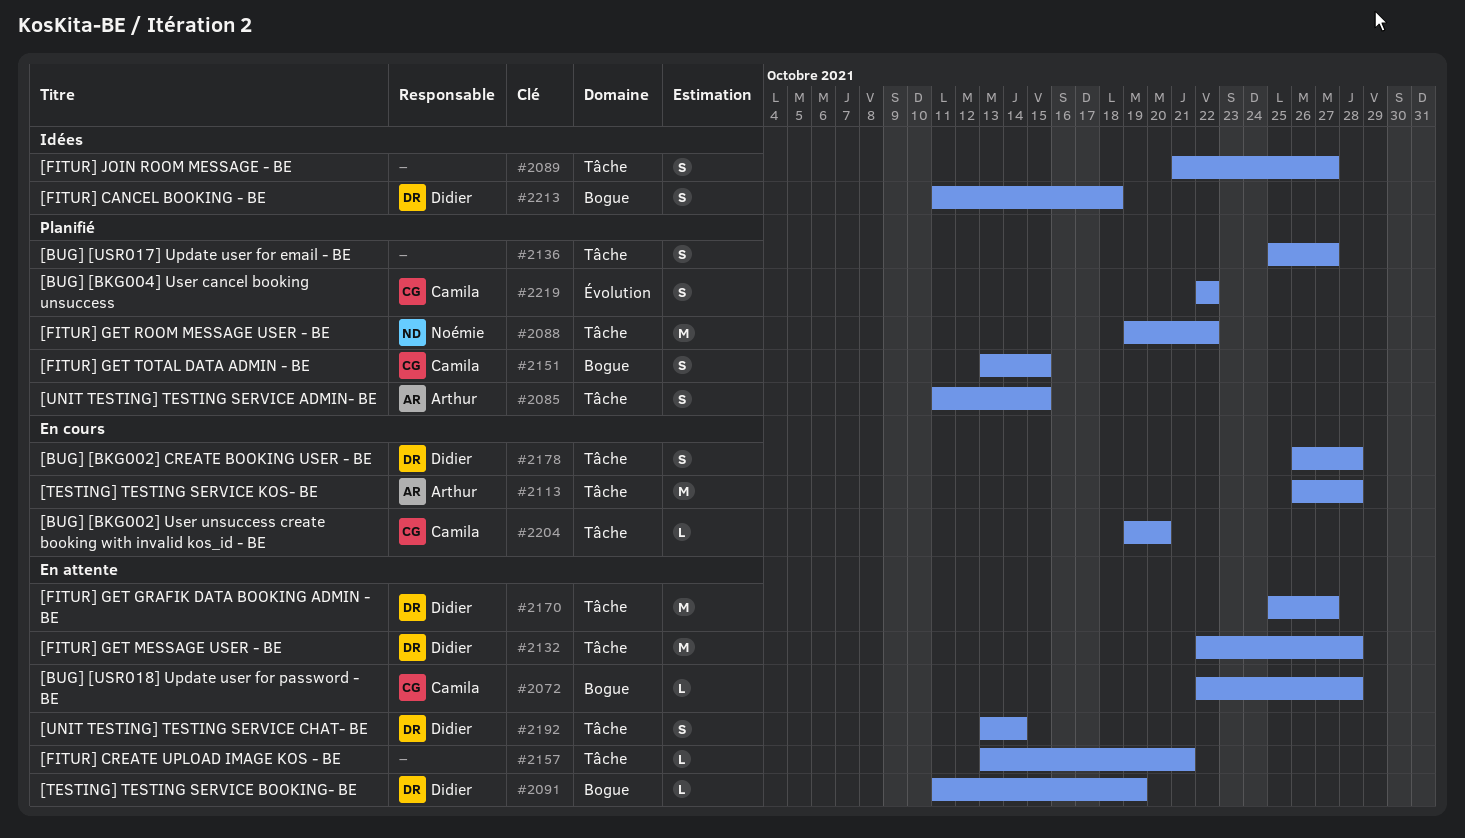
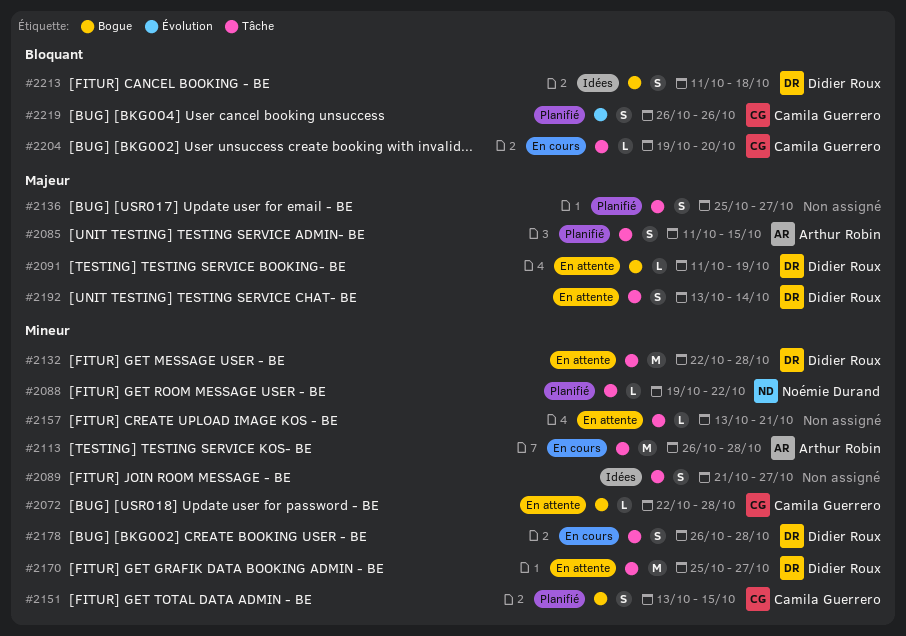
#2088, estimate: M -> L
#2219, start: Oct 22 -> Oct 26
#2219, due: Oct 22 -> Oct 26

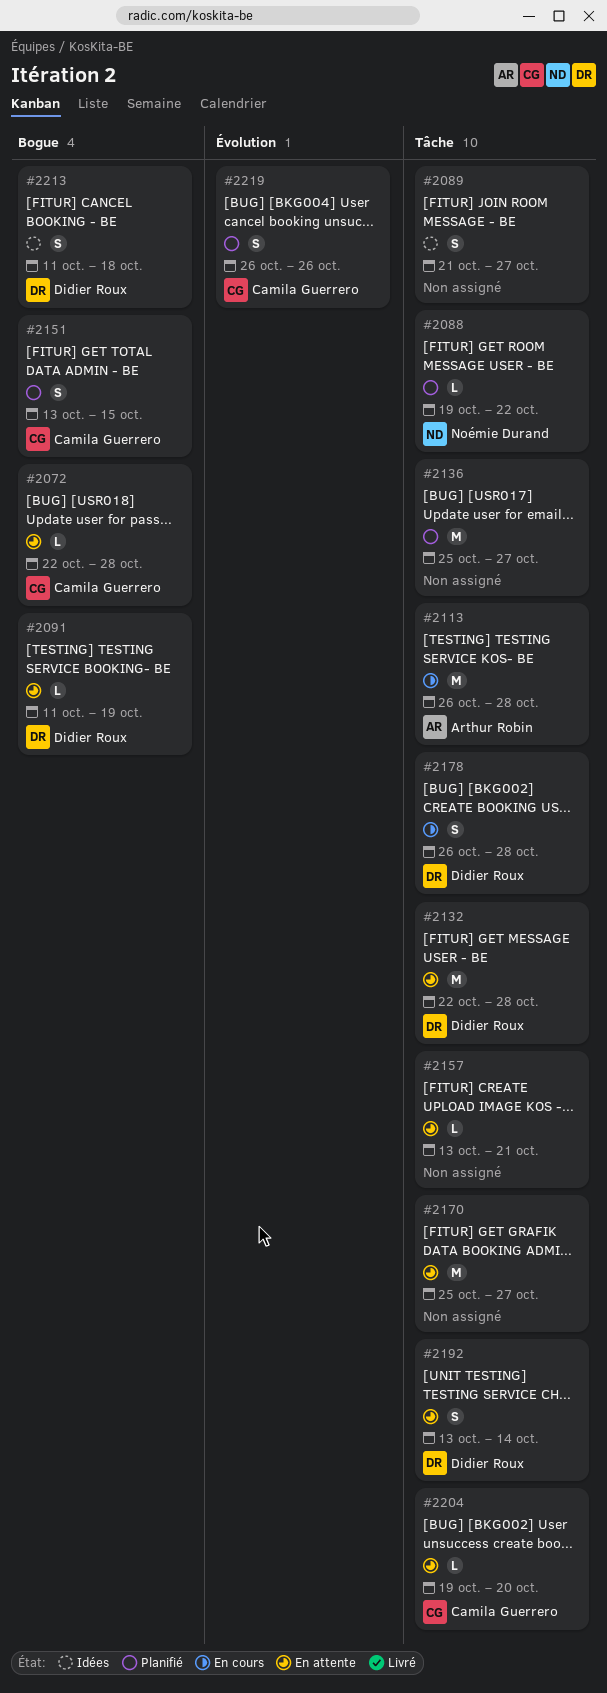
#2085: present -> none
#2136, estimate: S -> M
#2170, owner: Didier Roux -> none
#2204, status: En cours -> En attente

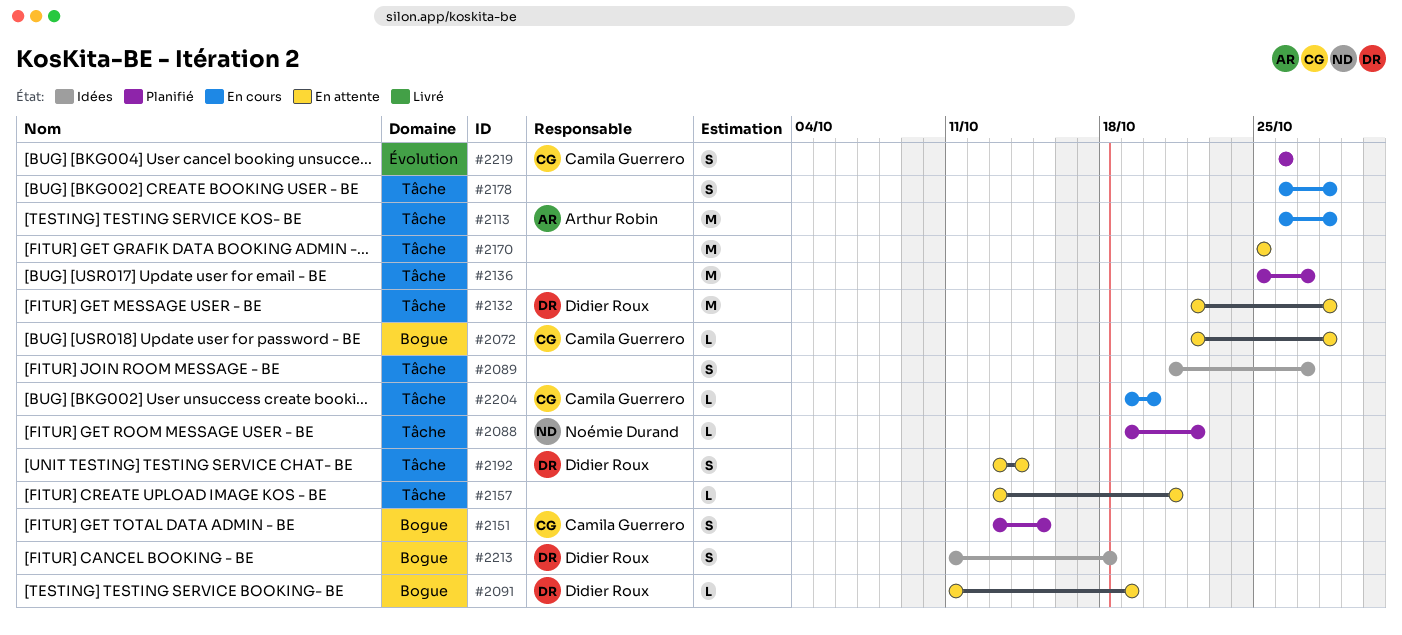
#2170, due: Oct 27 -> Oct 25
#2178, owner: Didier Roux -> none
#2204, status: En attente -> En cours

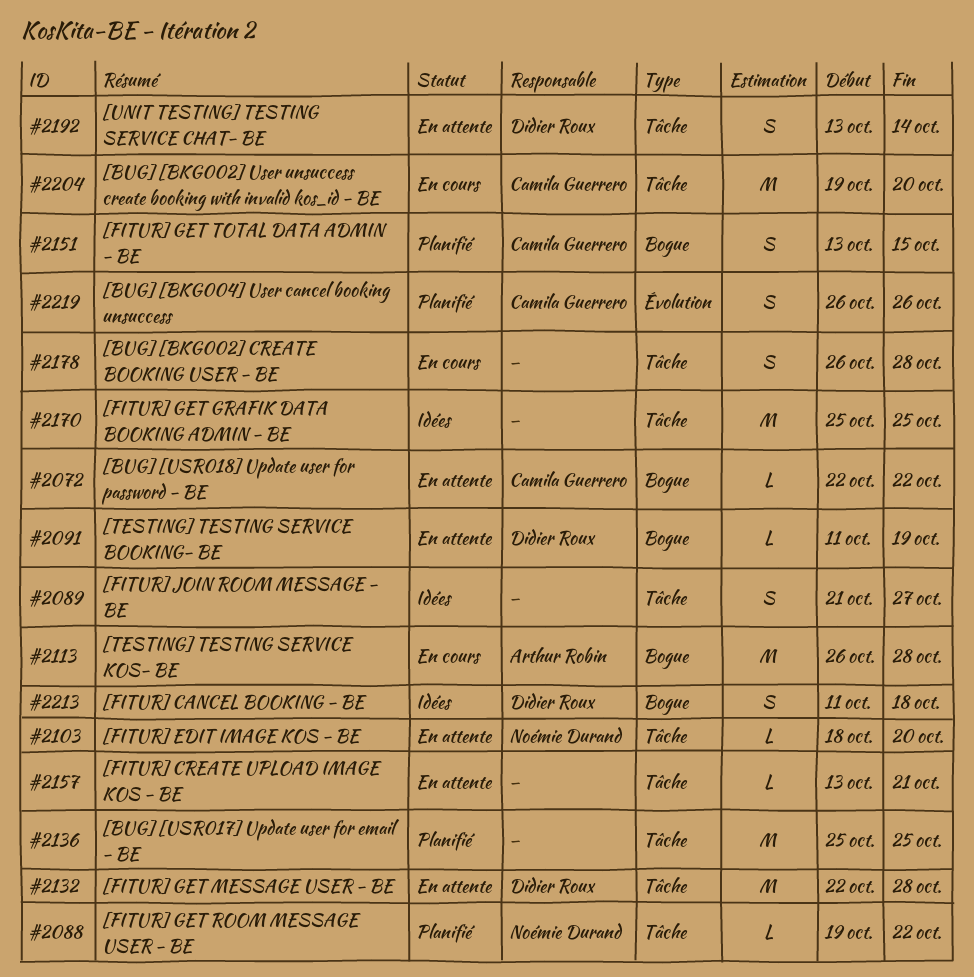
#2072, due: Oct 28 -> Oct 22
#2103: none -> present
#2113, label: Tâche -> Bogue
#2136, due: Oct 27 -> Oct 25
#2170, status: En attente -> Idées
#2204, estimate: L -> M

